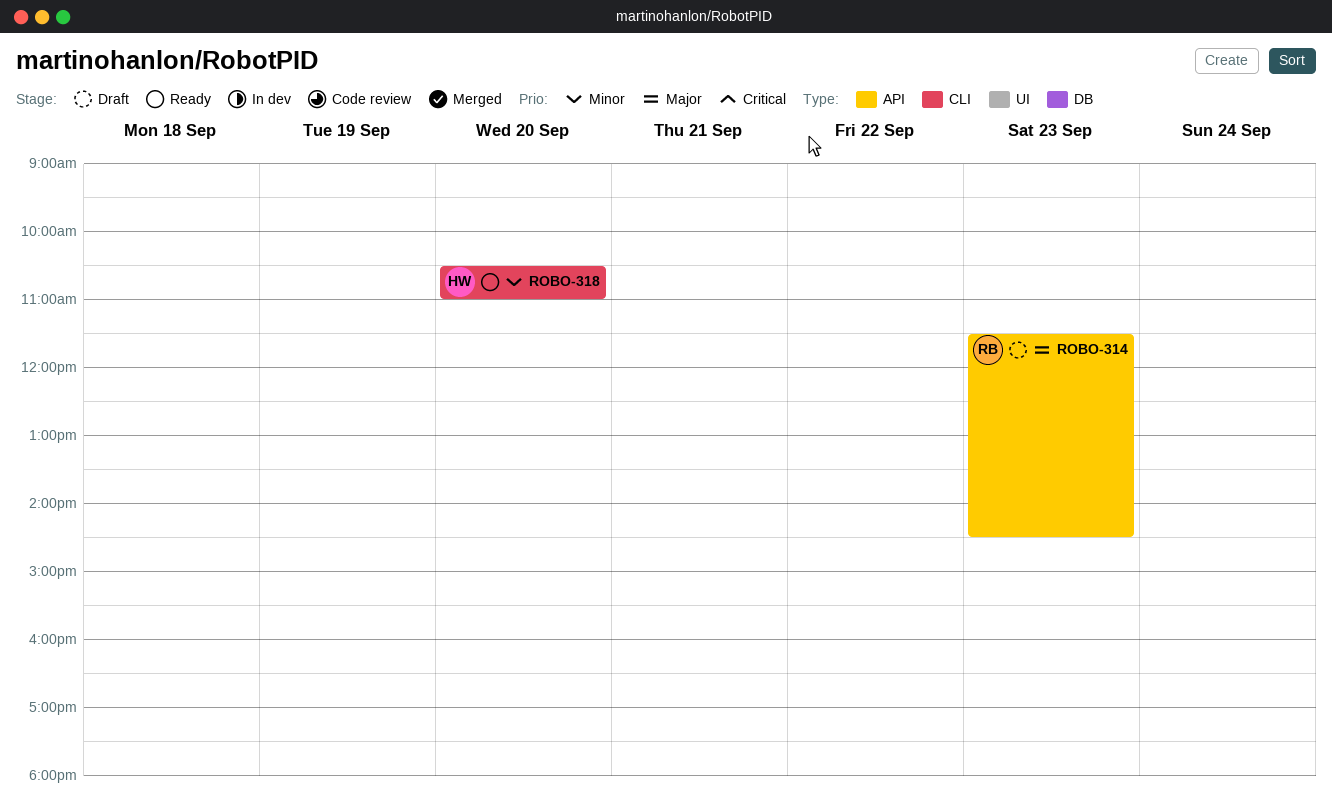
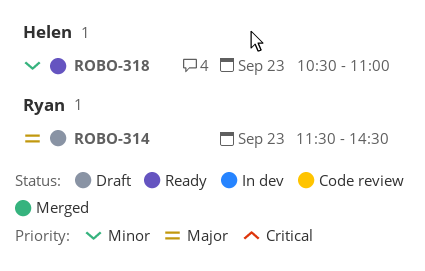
ROBO-318, day: Sep 20 -> Sep 23

